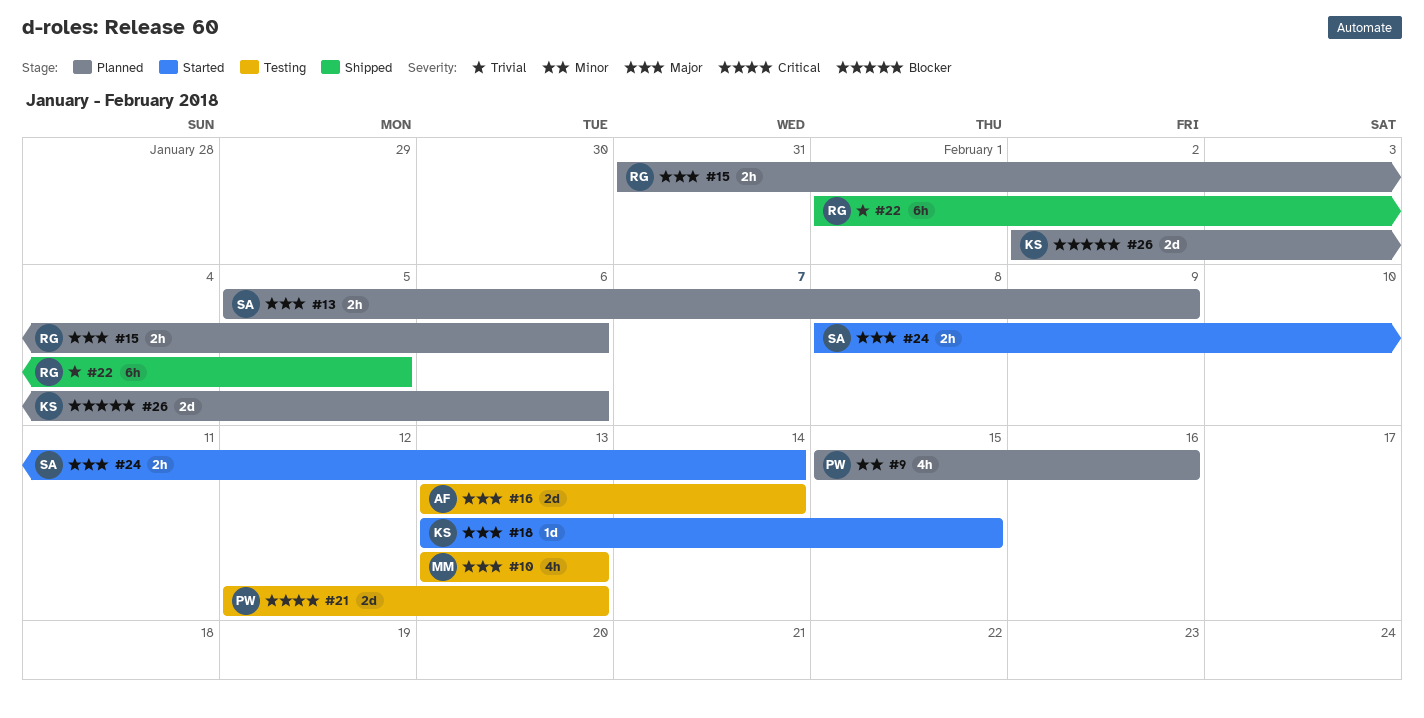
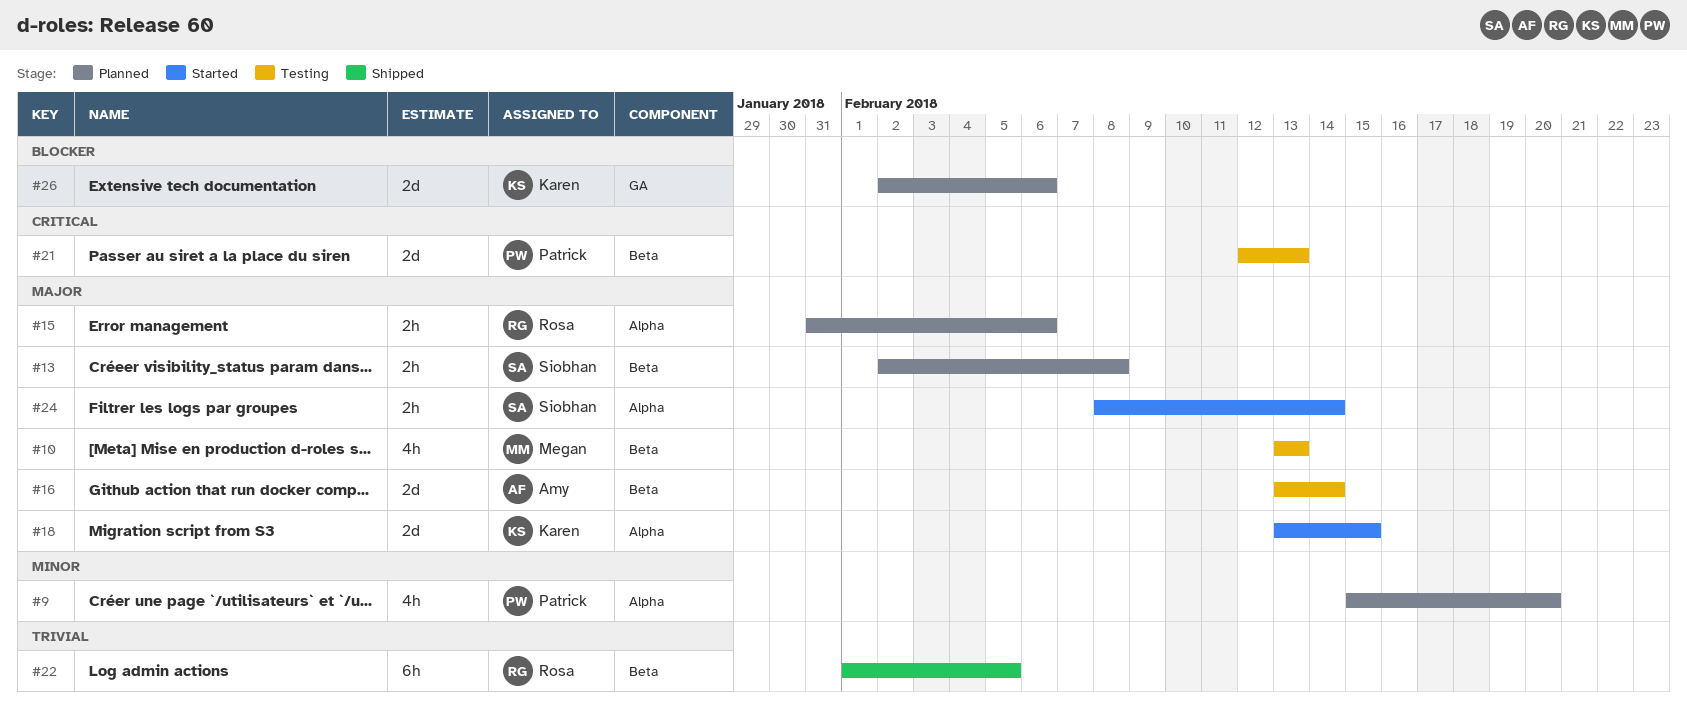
#9, due: Feb 16 -> Feb 20
#13, start: Feb 5 -> Feb 2
#13, due: Feb 9 -> Feb 8
#18, estimate: 1d -> 2d

